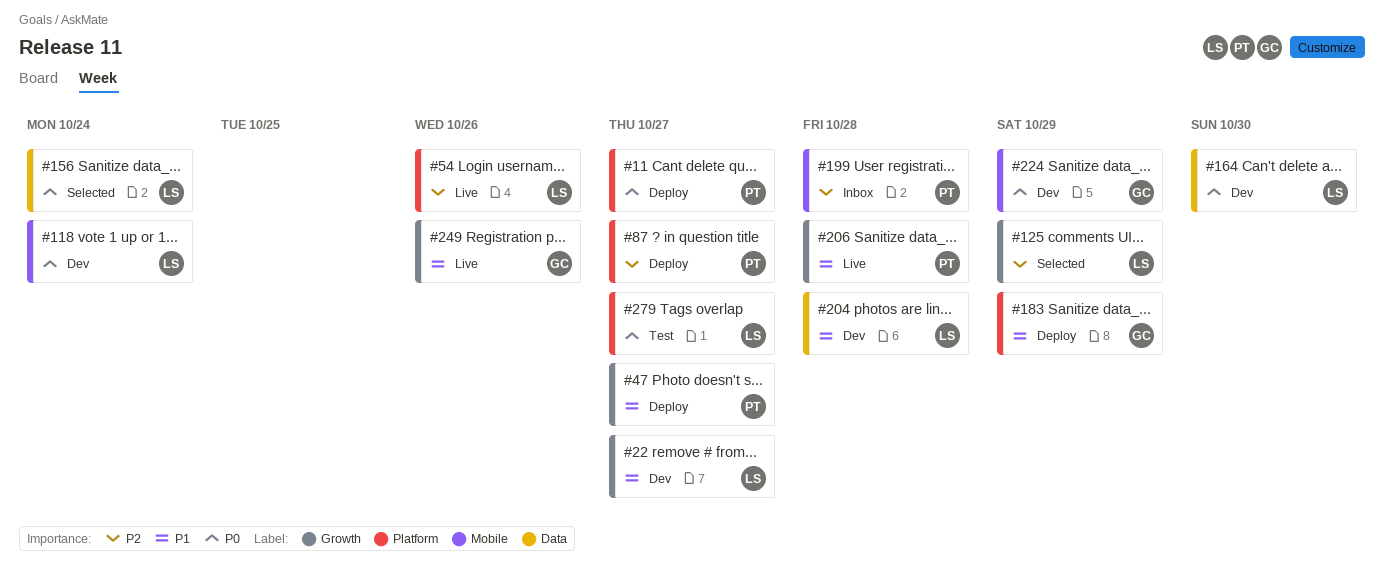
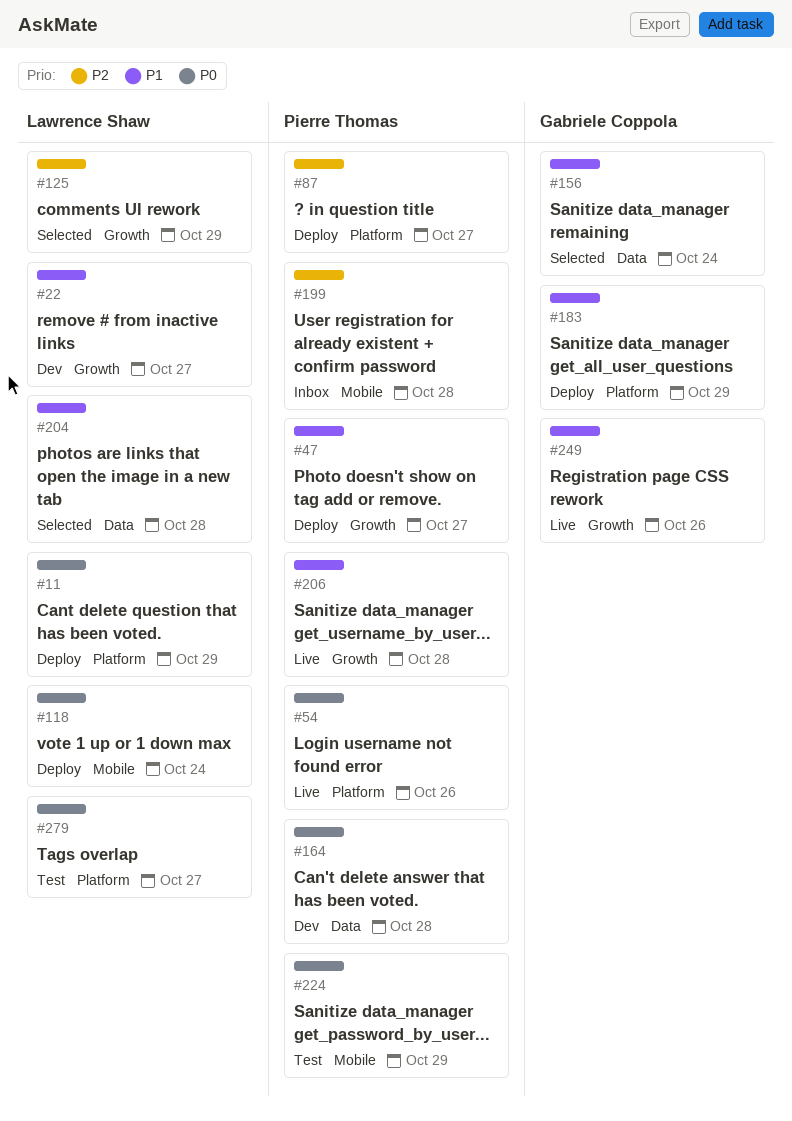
#11, owner: Pierre Thomas -> Lawrence Shaw
#11, due: Oct 27 -> Oct 29
#54, owner: Lawrence Shaw -> Pierre Thomas
#54, priority: P2 -> P0
#118, status: Dev -> Deploy
#156, owner: Lawrence Shaw -> Gabriele Coppola
#156, priority: P0 -> P1
#164, owner: Lawrence Shaw -> Pierre Thomas
#164, due: Oct 30 -> Oct 28
#204, status: Dev -> Selected
#224, status: Dev -> Test
#224, owner: Gabriele Coppola -> Pierre Thomas

